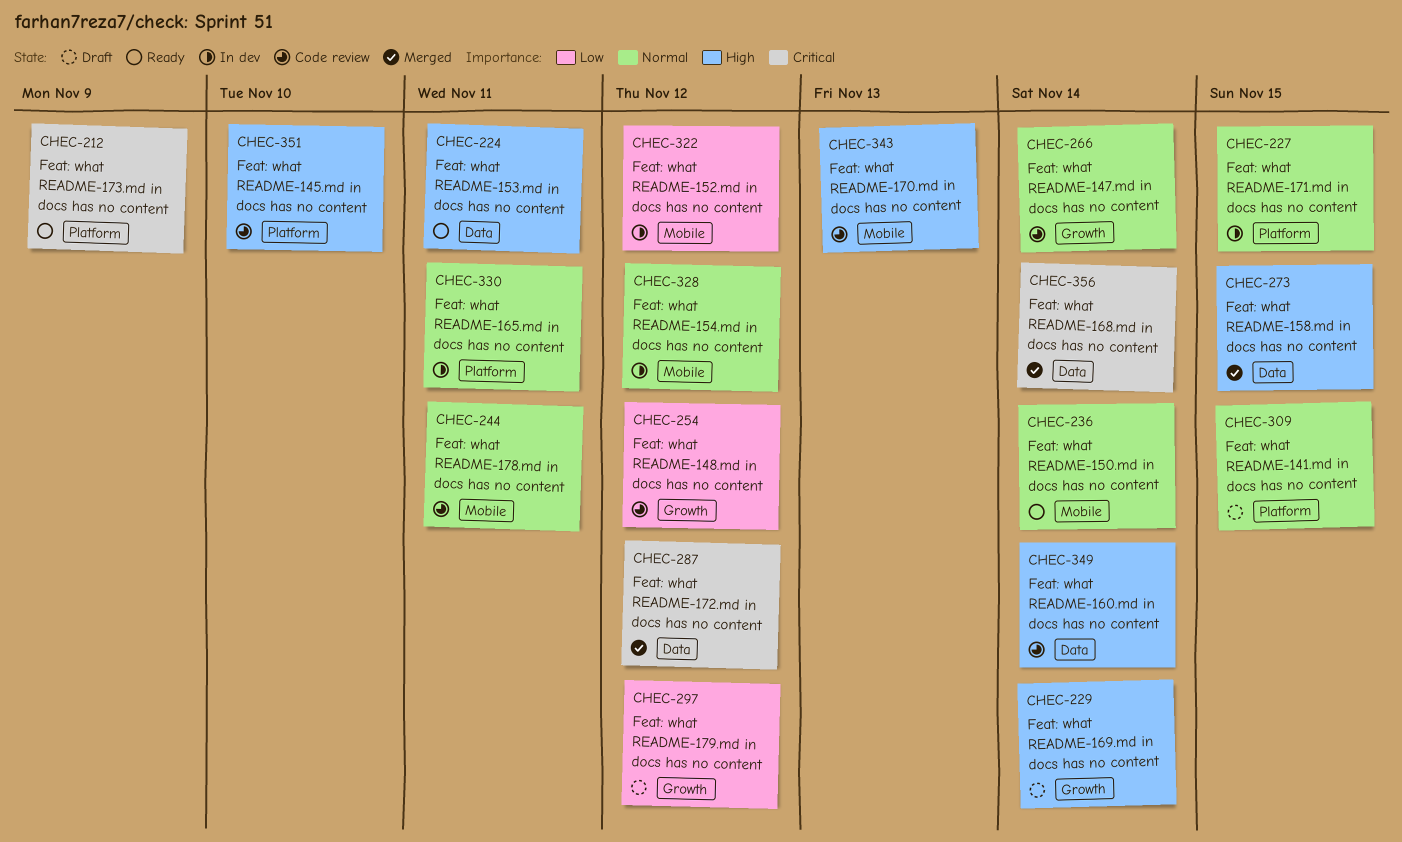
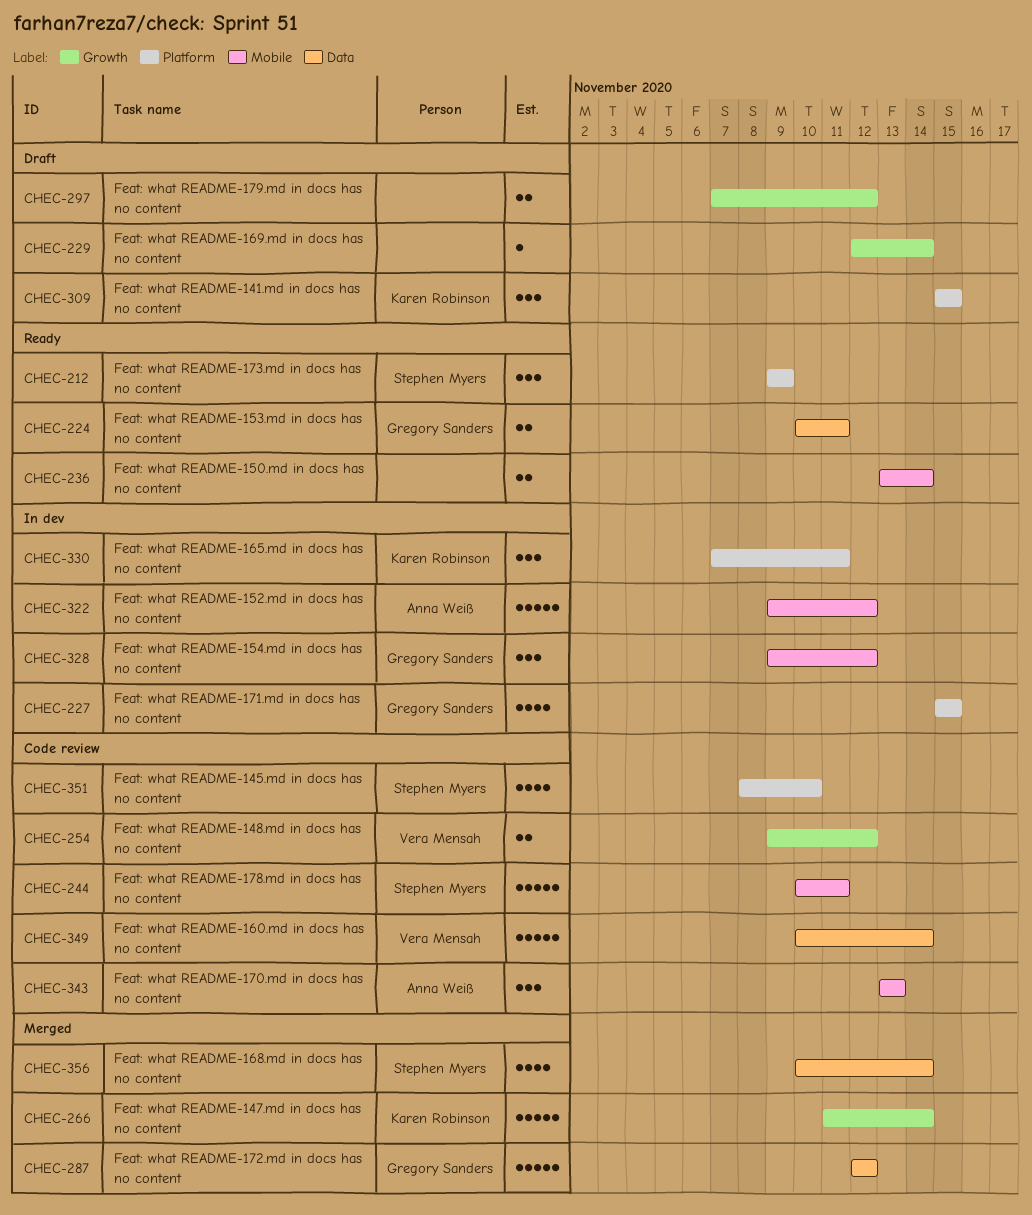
CHEC-266, status: Code review -> Merged
CHEC-273: present -> none

